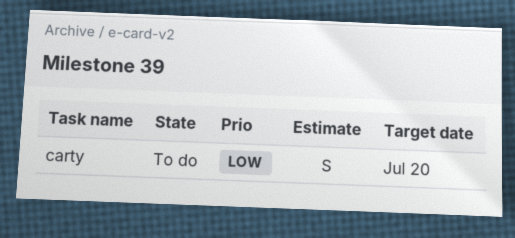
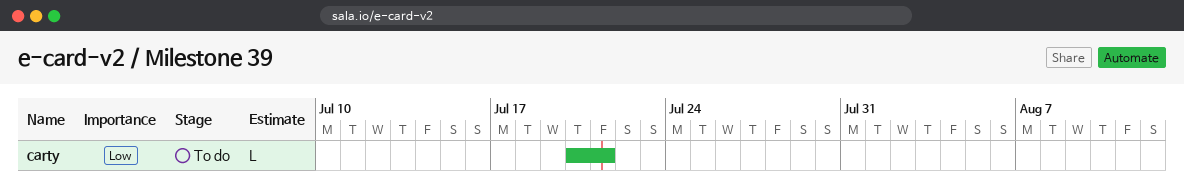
carty, estimate: S -> L
carty, due: Jul 20 -> Jul 21

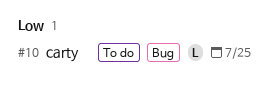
carty, due: Jul 21 -> Jul 25

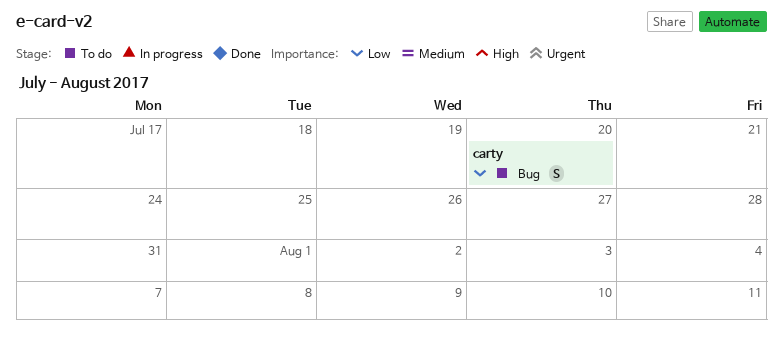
carty, estimate: L -> S
carty, due: Jul 25 -> Jul 20

